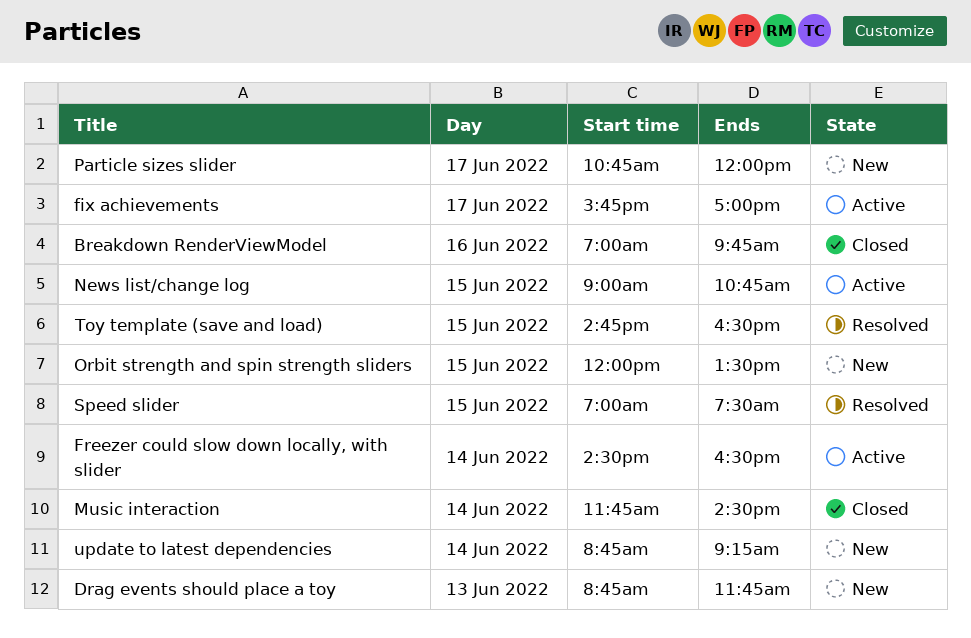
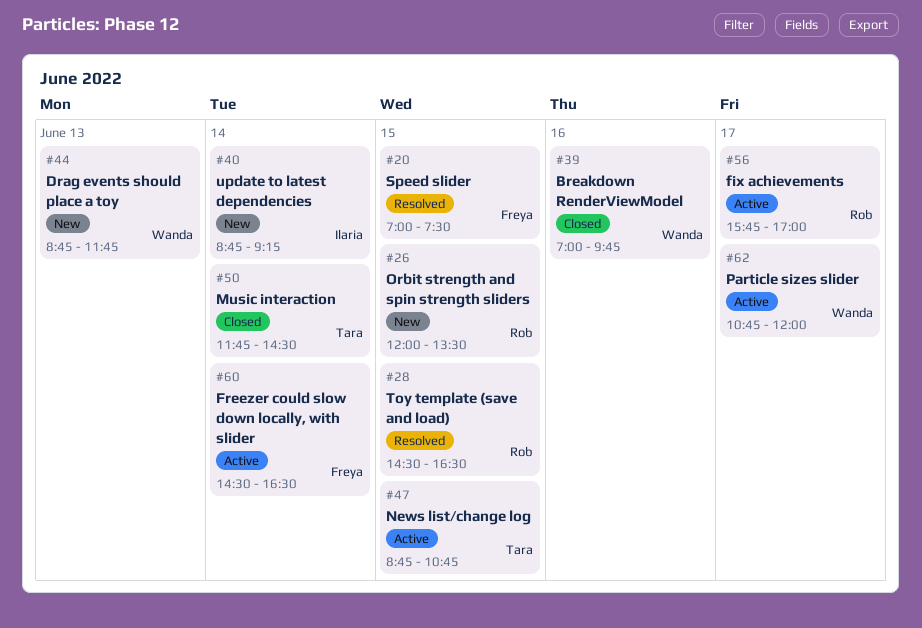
News list/change log, begins: 09:00 -> 08:45
Particle sizes slider, status: New -> Active
Toy template (save and load), begins: 14:45 -> 14:30

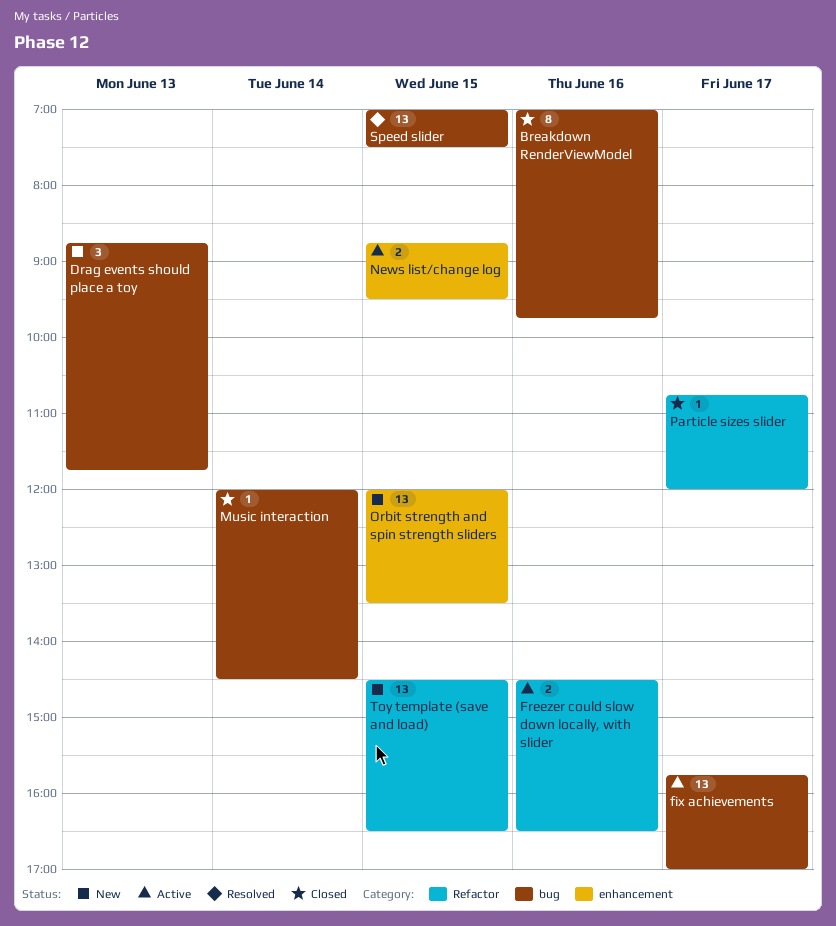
Freezer could slow down locally, with slider, day: Jun 14 -> Jun 16
Music interaction, begins: 11:45 -> 12:00
News list/change log, ends: 10:45 -> 09:30
Particle sizes slider, status: Active -> Closed
Toy template (save and load), status: Resolved -> New
update to latest dependencies: present -> none

